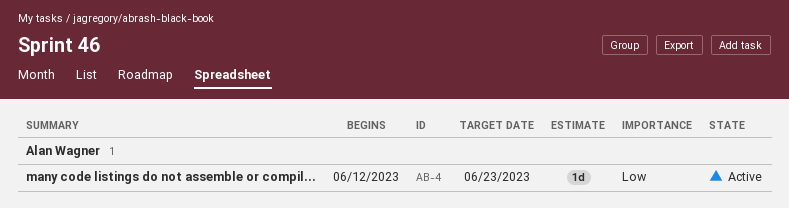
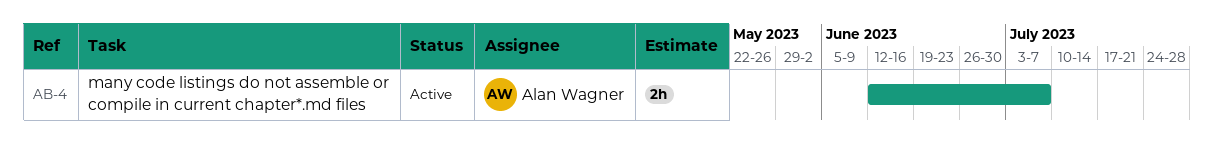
AB-4, estimate: 1d -> 2h
AB-4, due: Jun 23 -> Jul 7

